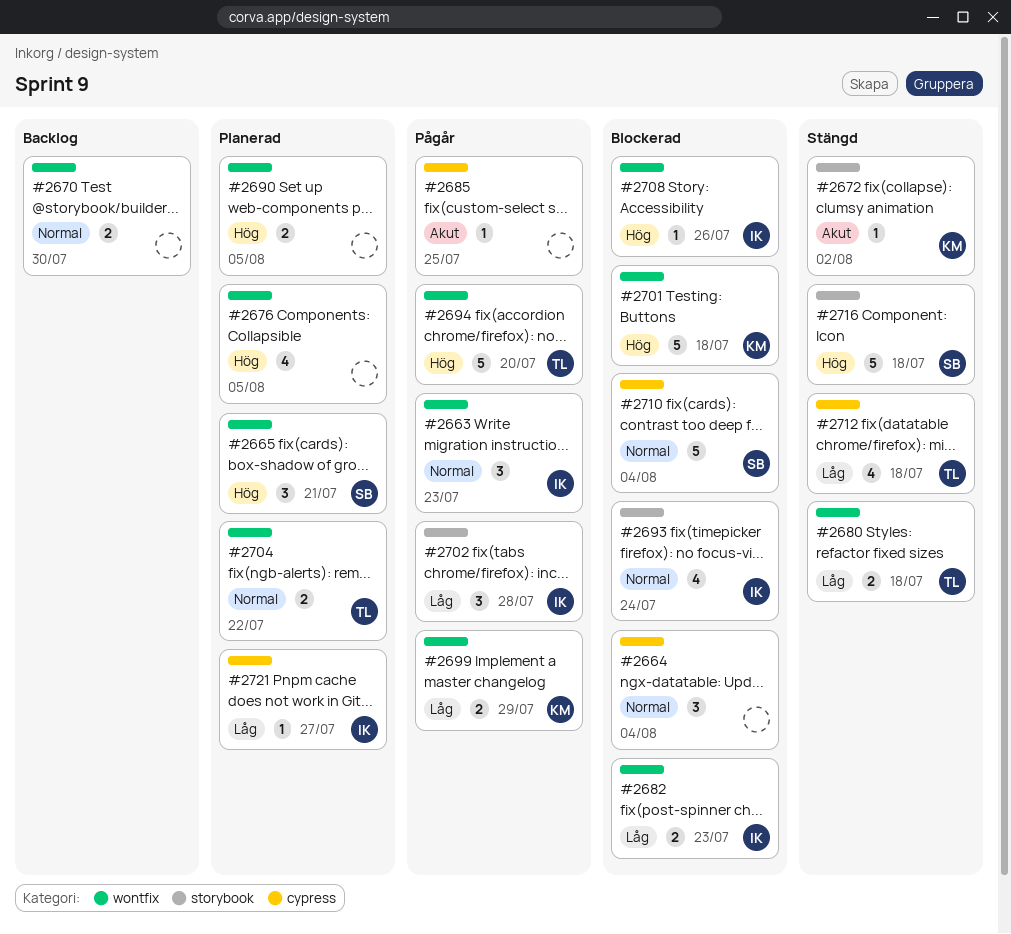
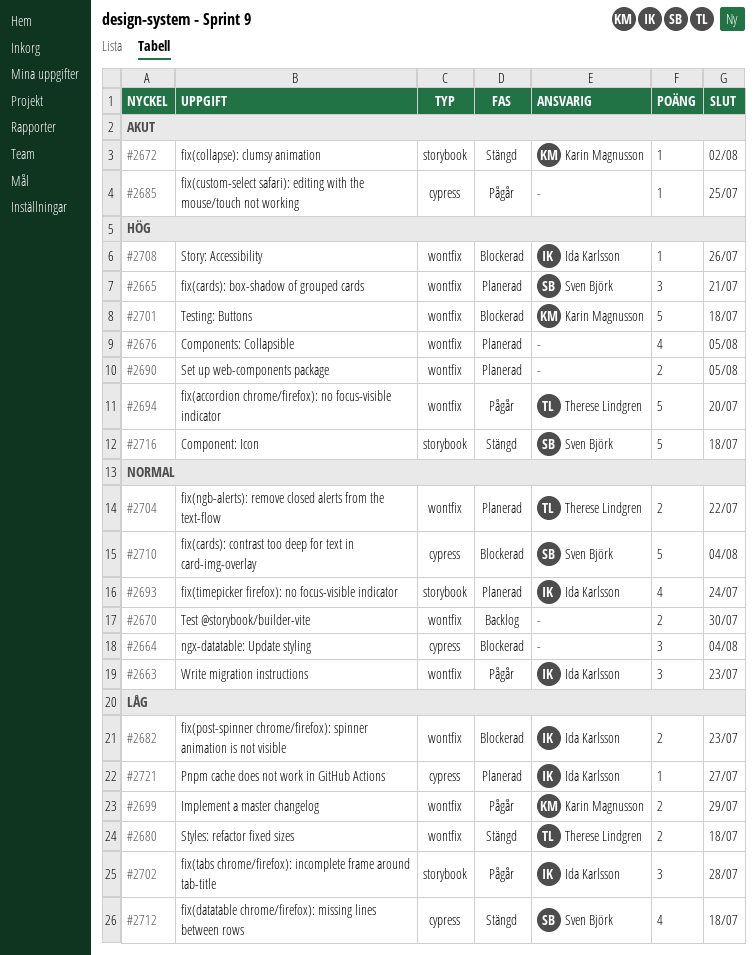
#2693, status: Blockerad -> Planerad
#2712, owner: Therese Lindgren -> Sven Björk

